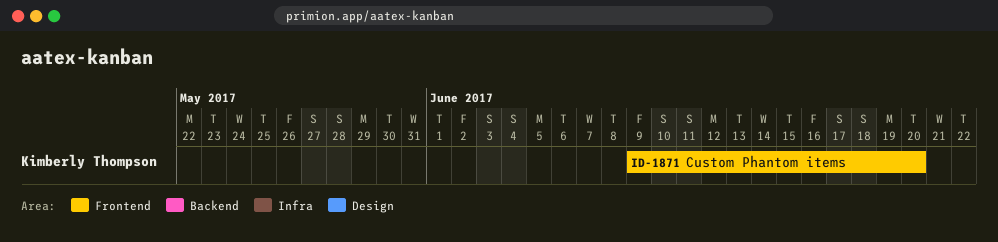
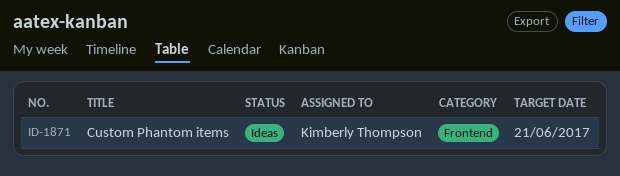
ID-1871, due: Jun 20 -> Jun 21

